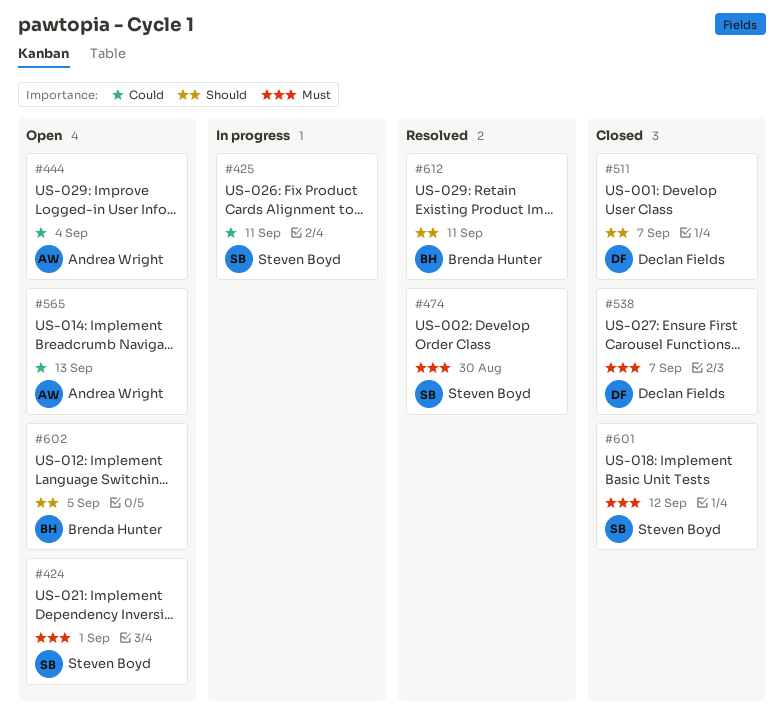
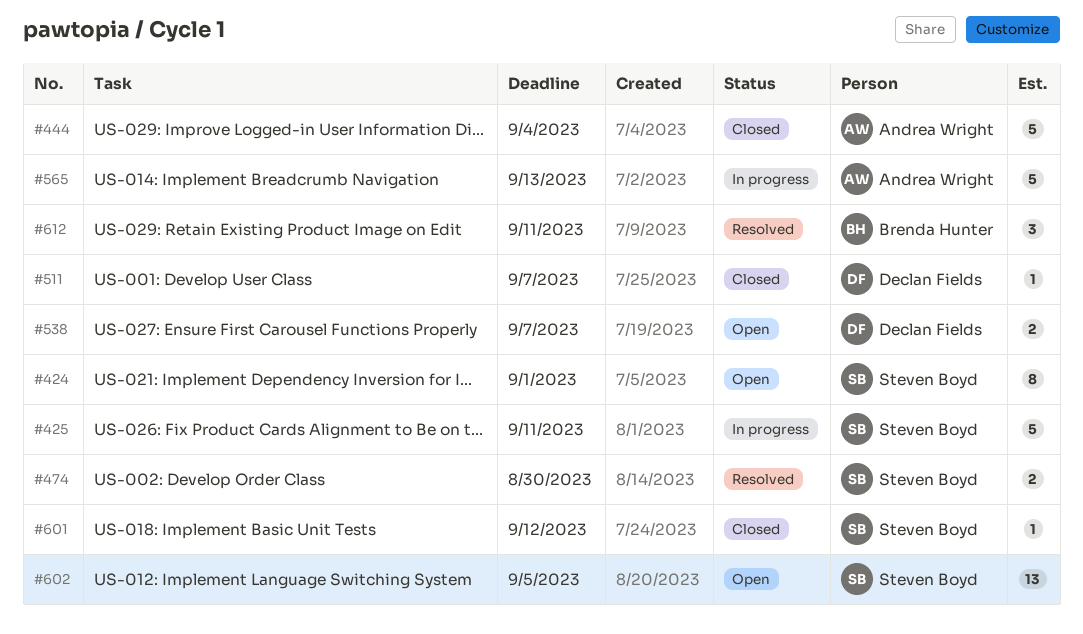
#444, status: Open -> Closed
#538, status: Closed -> Open
#565, status: Open -> In progress
#602, owner: Brenda Hunter -> Steven Boyd

